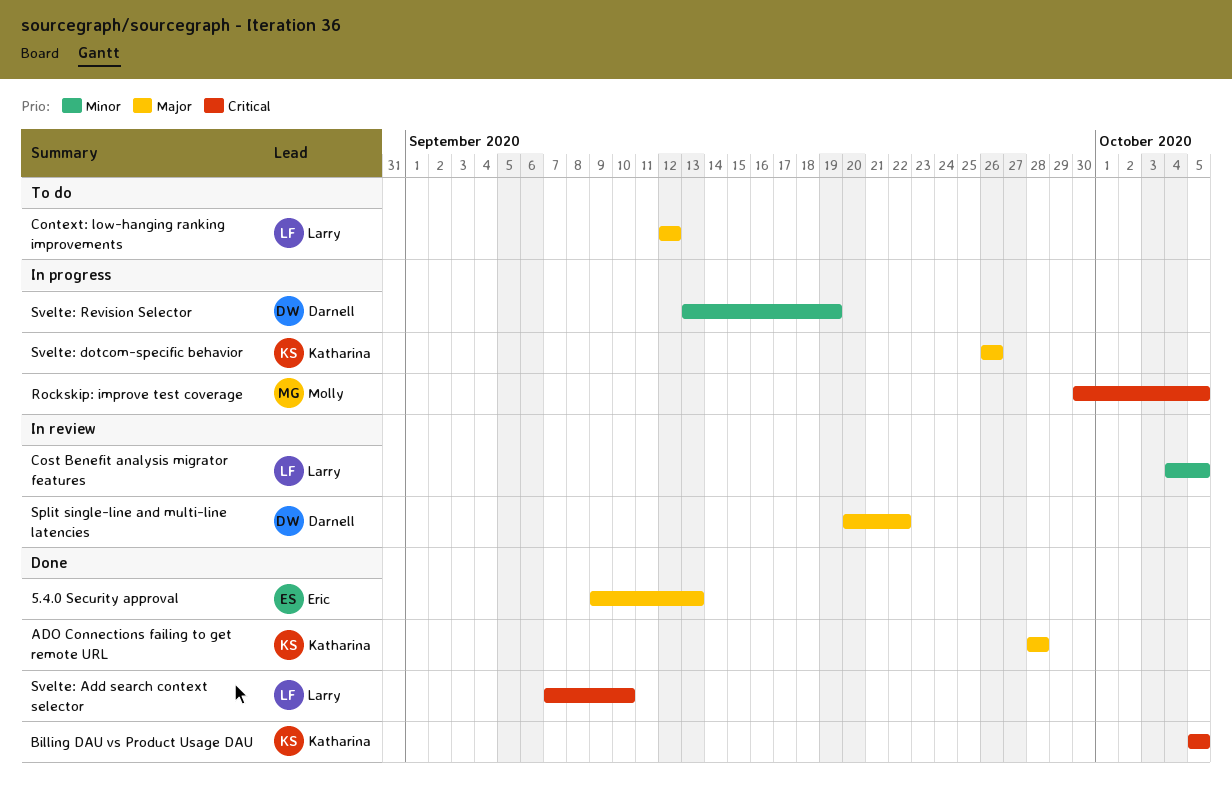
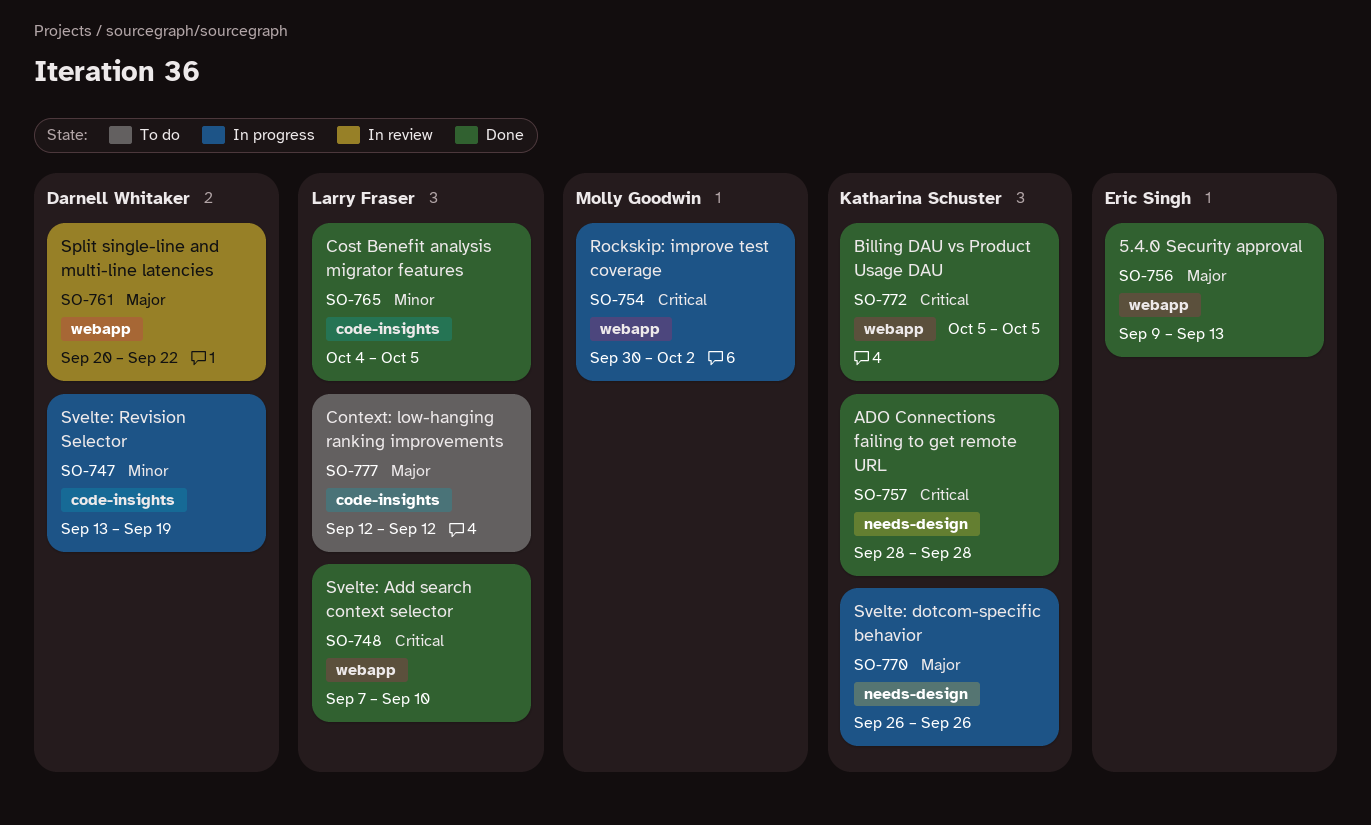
ADO Connections failing to get remote URL, priority: Major -> Critical
Cost Benefit analysis migrator features, status: In review -> Done
Rockskip: improve test coverage, due: Oct 5 -> Oct 2

